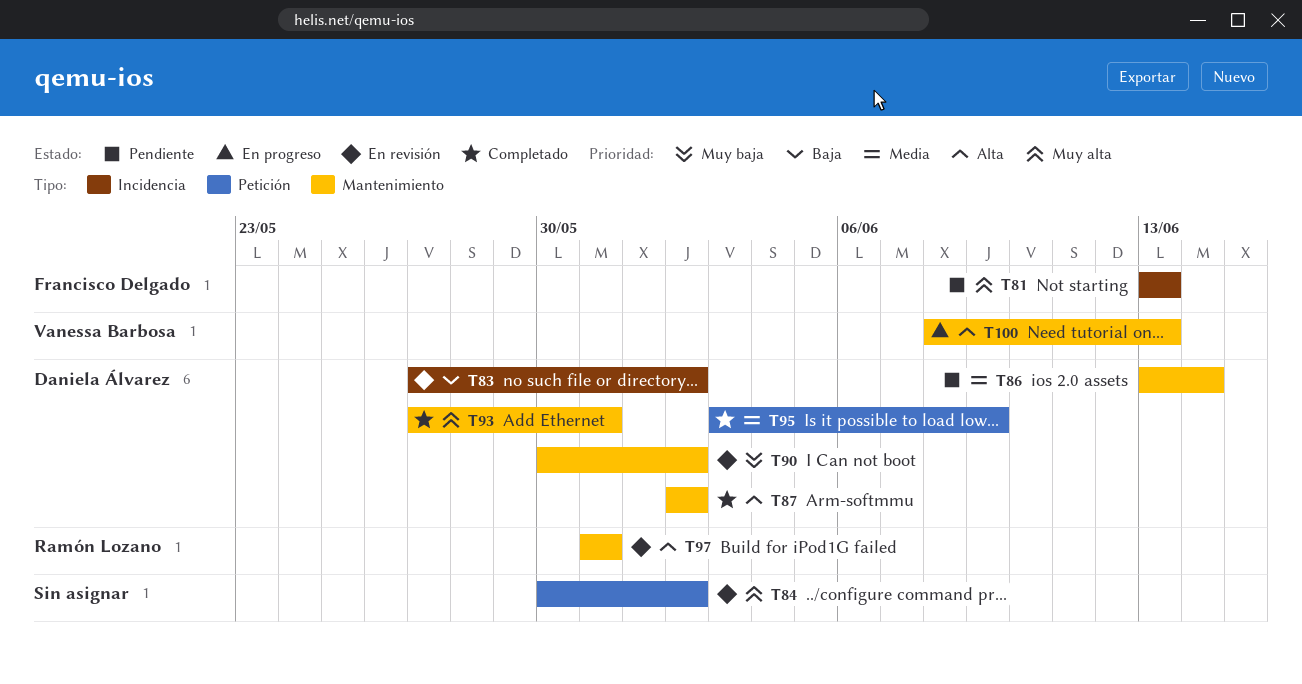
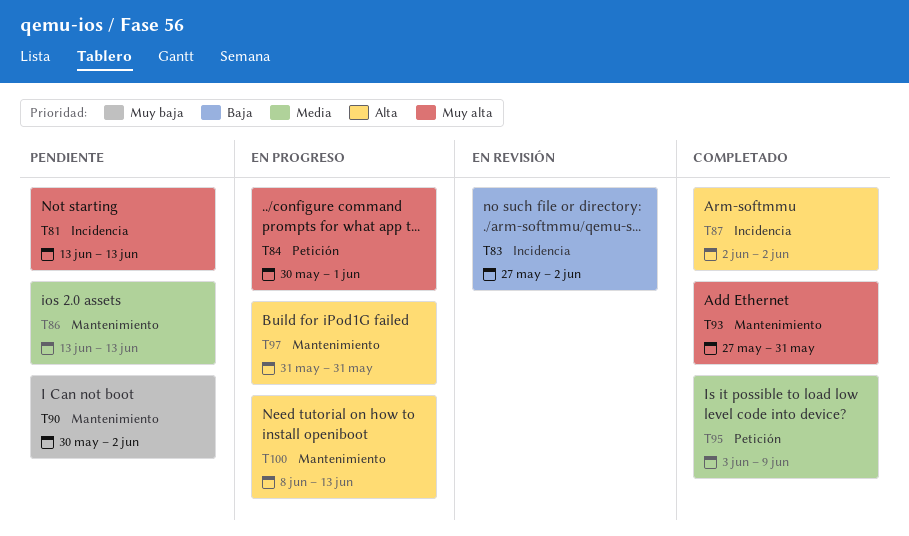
T84, status: En revisión -> En progreso
T84, due: Jun 2 -> Jun 1
T86, due: Jun 14 -> Jun 13
T87, label: Mantenimiento -> Incidencia
T90, status: En revisión -> Pendiente
T97, status: En revisión -> En progreso

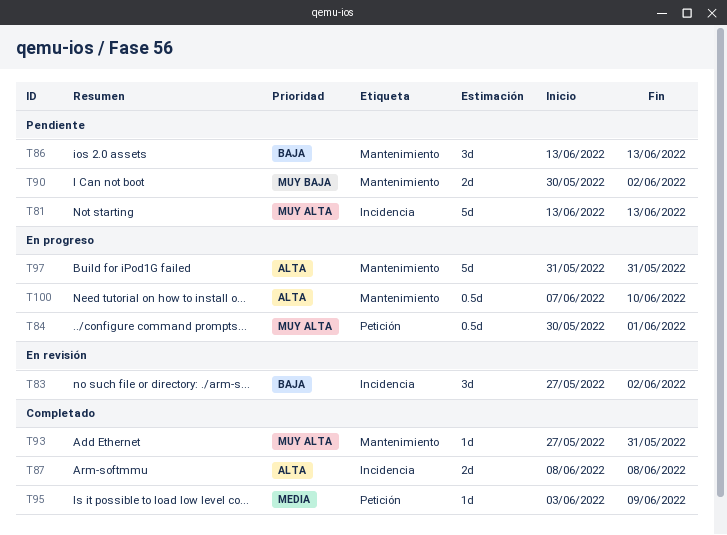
T86, priority: Media -> Baja
T87, start: Jun 2 -> Jun 8
T87, due: Jun 2 -> Jun 8
T100, start: Jun 8 -> Jun 7
T100, due: Jun 13 -> Jun 10

